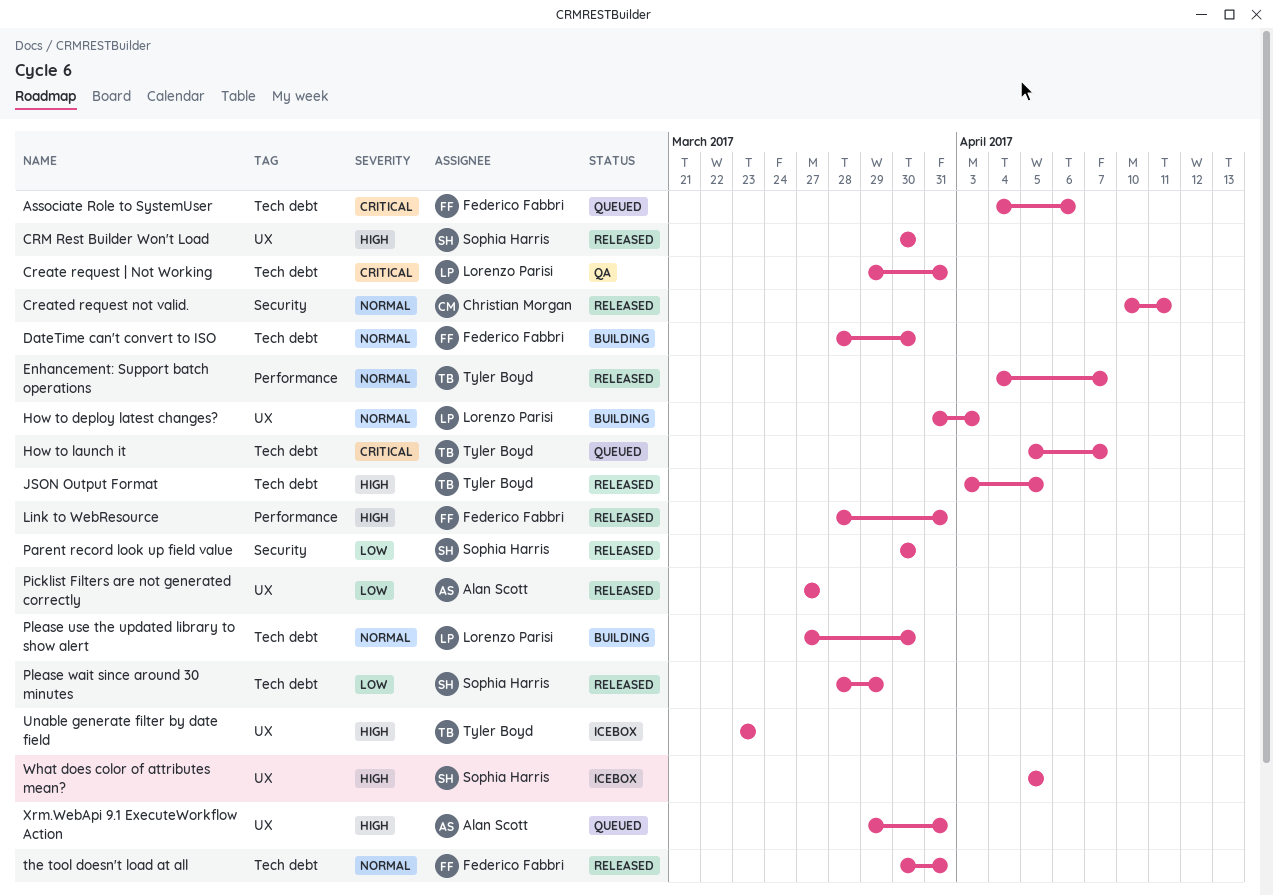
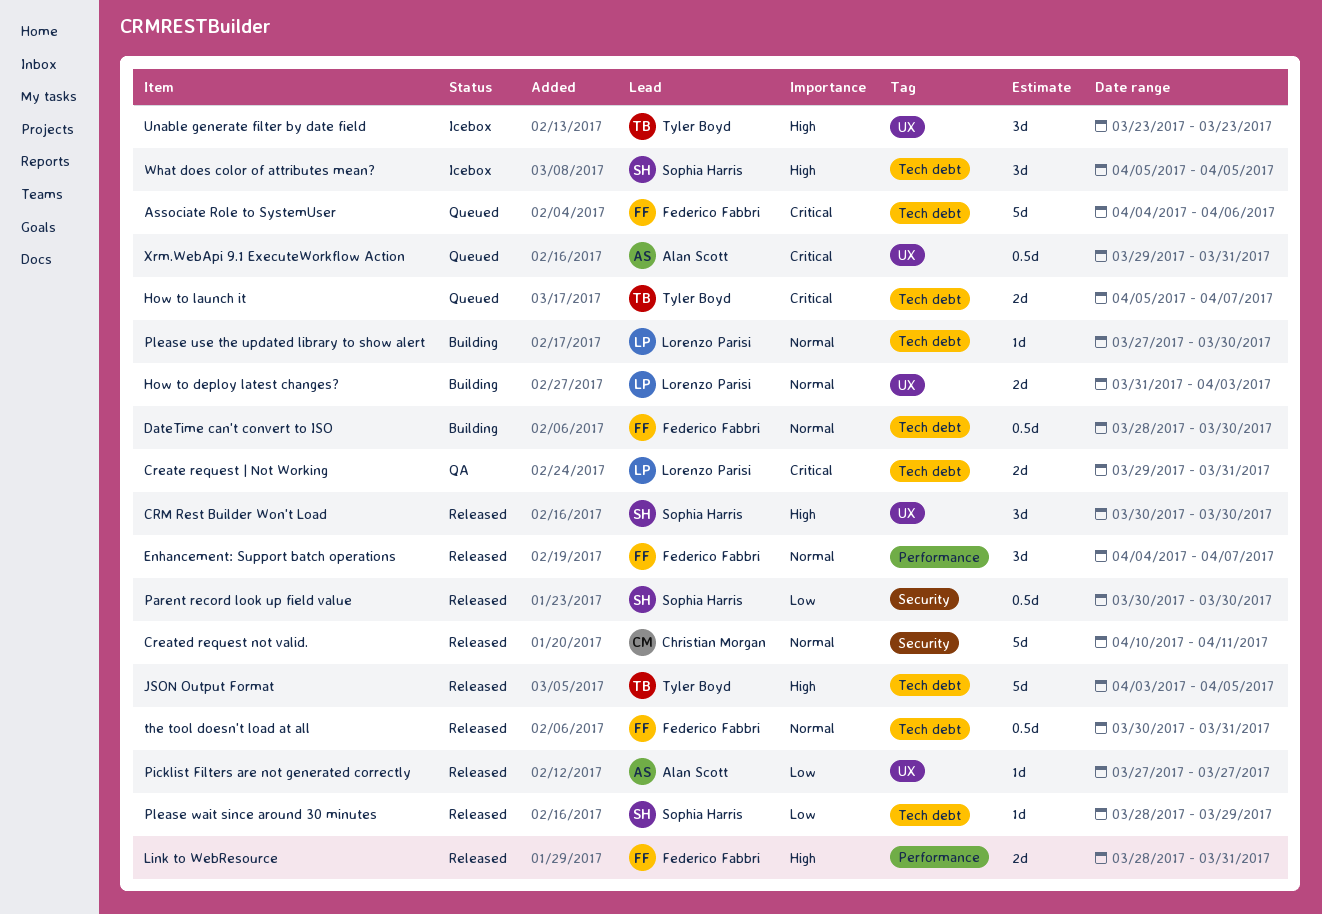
Enhancement: Support batch operations, owner: Tyler Boyd -> Federico Fabbri
What does color of attributes mean?, label: UX -> Tech debt
Xrm.WebApi 9.1 ExecuteWorkflow Action, priority: High -> Critical

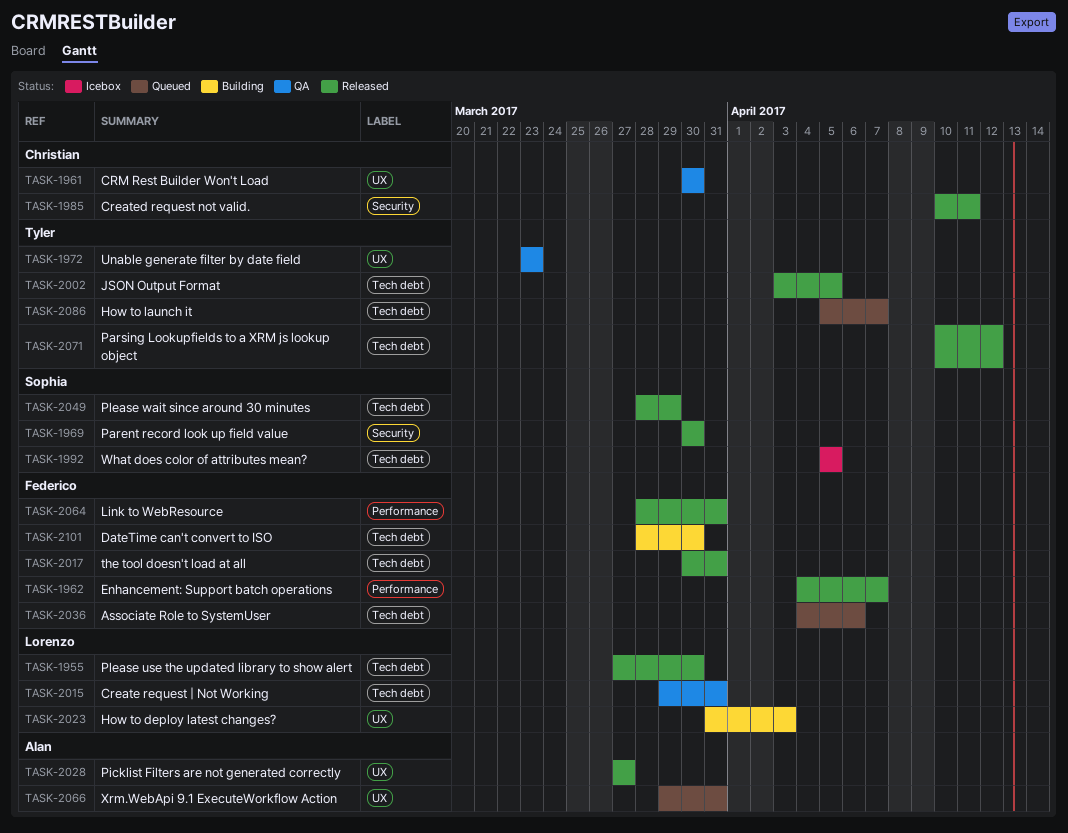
CRM Rest Builder Won't Load, status: Released -> QA
CRM Rest Builder Won't Load, owner: Sophia Harris -> Christian Morgan
Parsing Lookupfields to a XRM js lookup object: none -> present
Please use the updated library to show alert, status: Building -> Released
Unable generate filter by date field, status: Icebox -> QA

